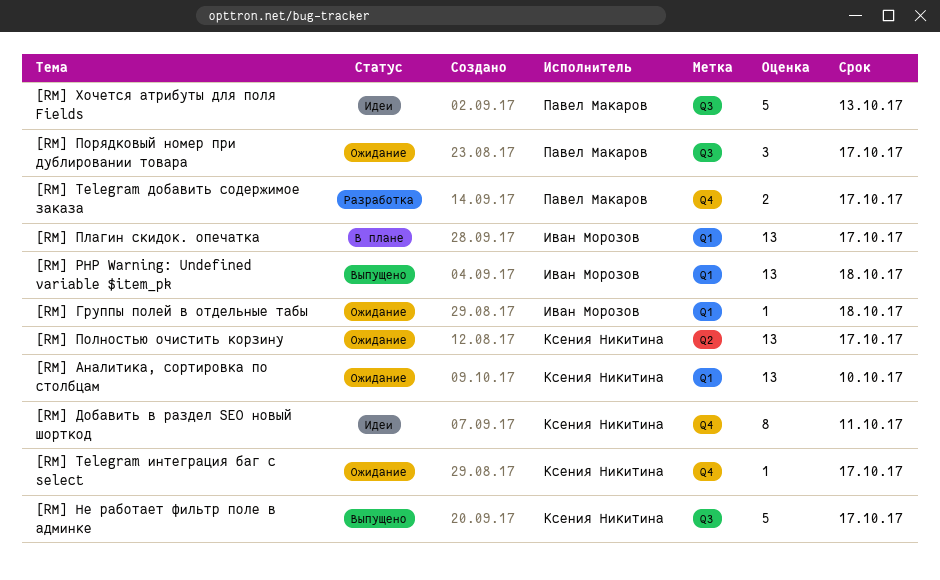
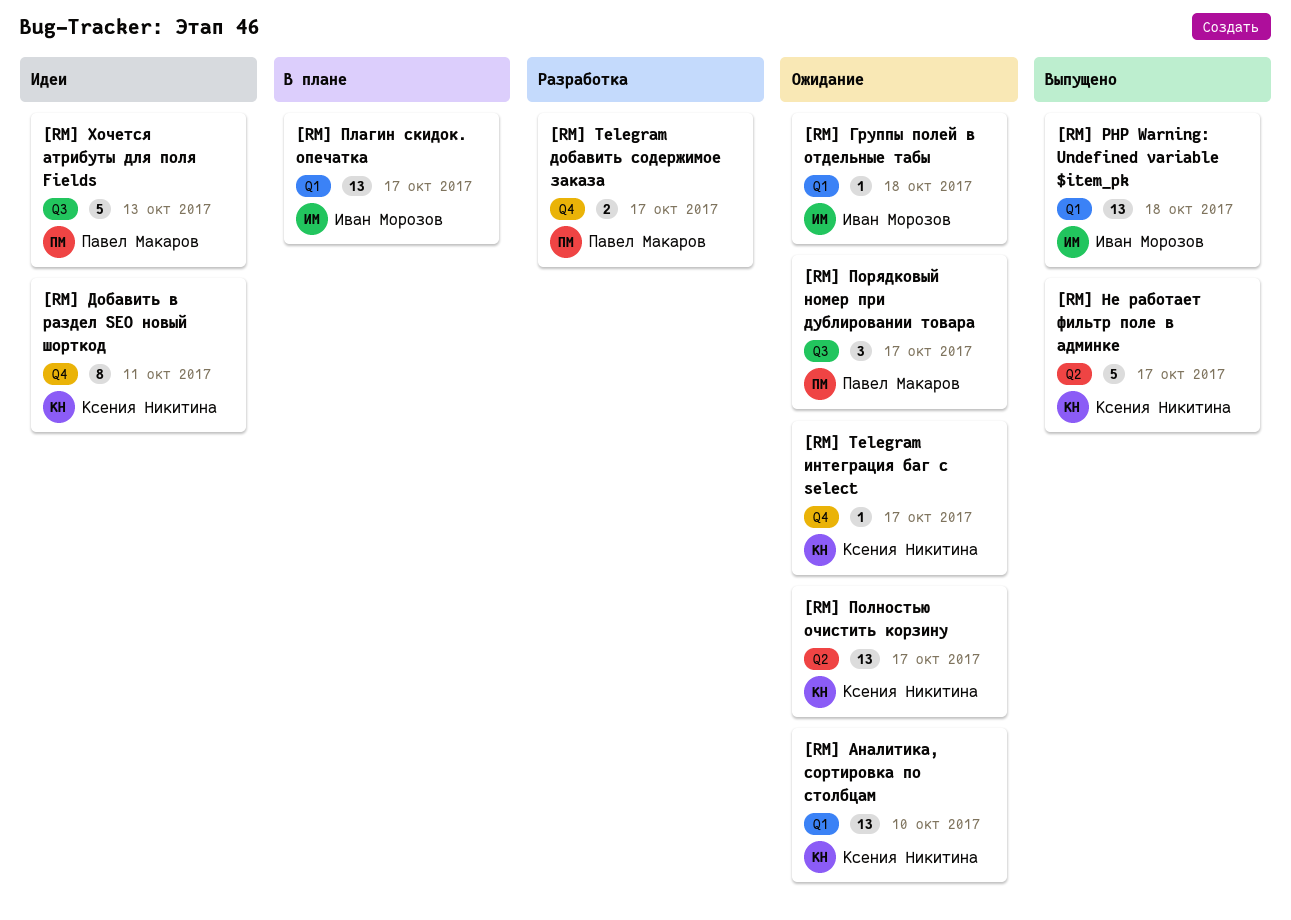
[RM] Не работает фильтр поле в админке, label: Q3 -> Q2

